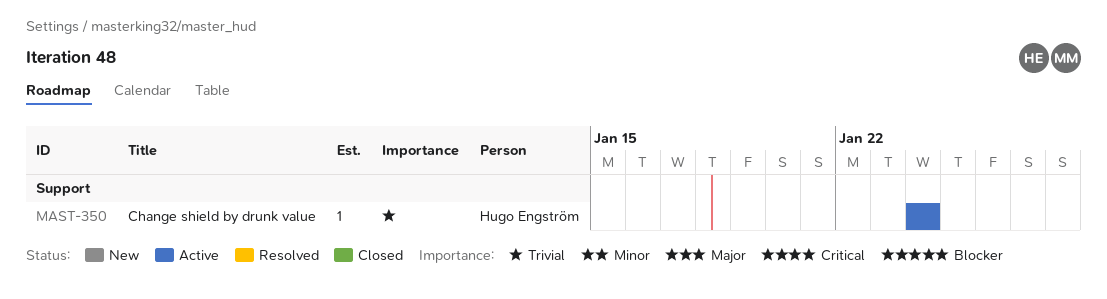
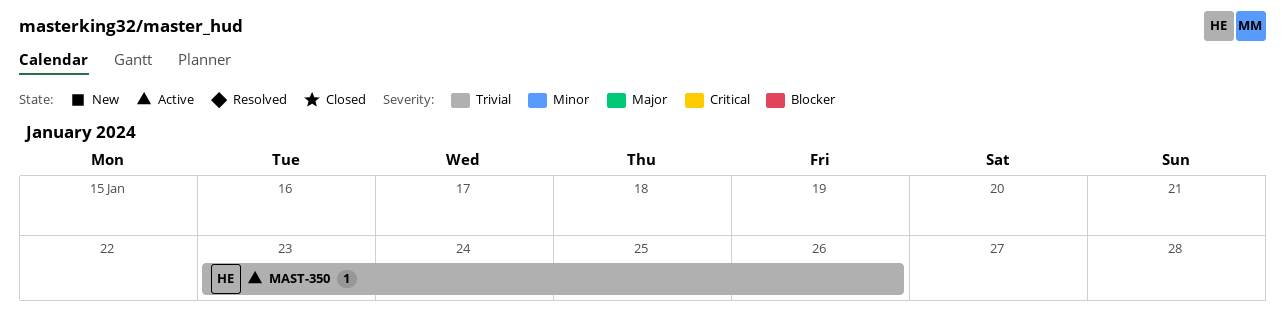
MAST-350, start: Jan 24 -> Jan 23
MAST-350, due: Jan 24 -> Jan 26

